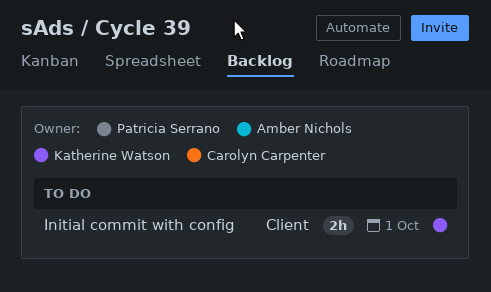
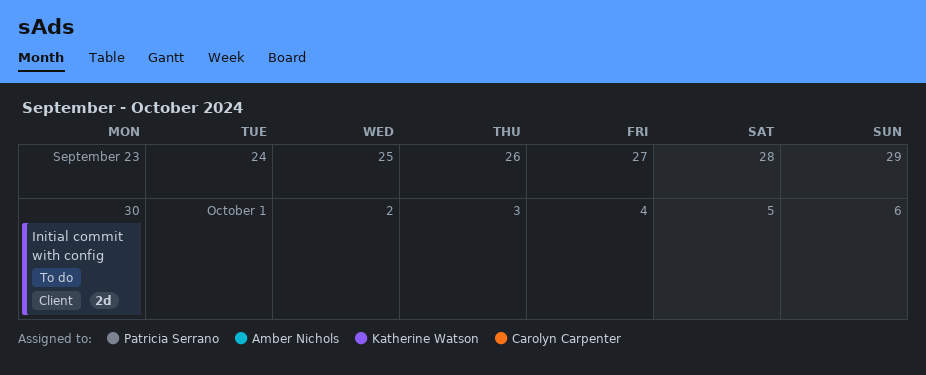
Initial commit with config, estimate: 2h -> 2d
Initial commit with config, due: Oct 1 -> Sep 30

